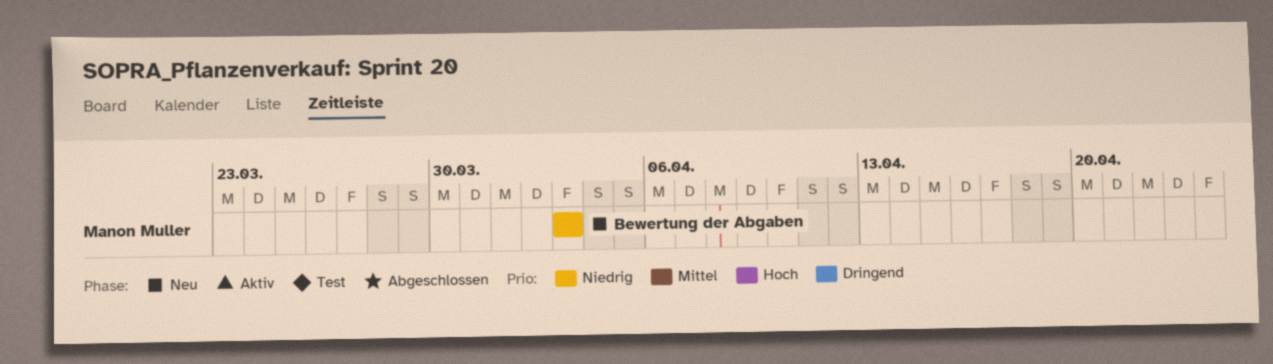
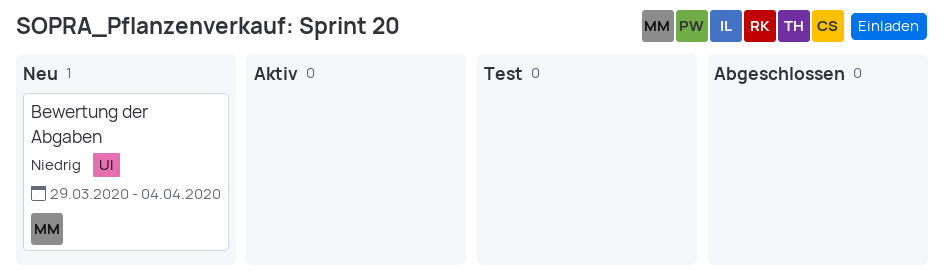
Bewertung der Abgaben, start: Apr 3 -> Mar 29
Bewertung der Abgaben, due: Apr 3 -> Apr 4

